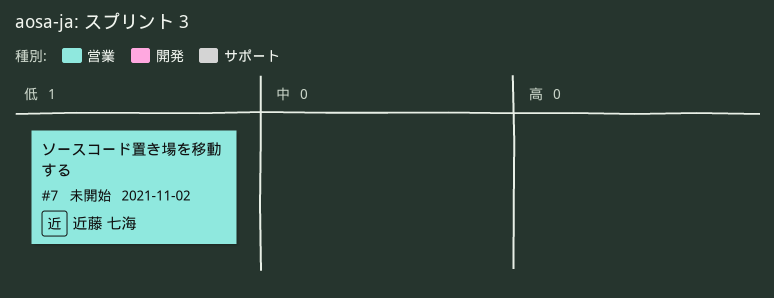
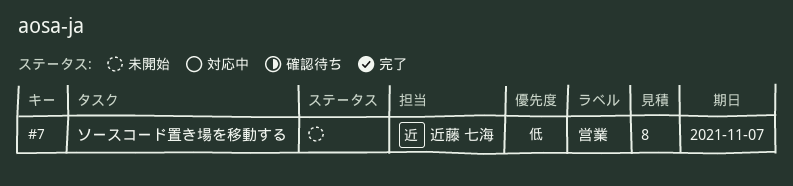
#7, due: Nov 2 -> Nov 7

